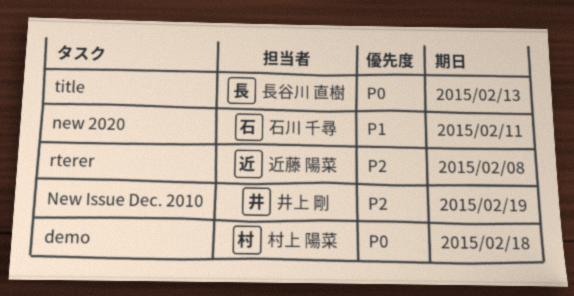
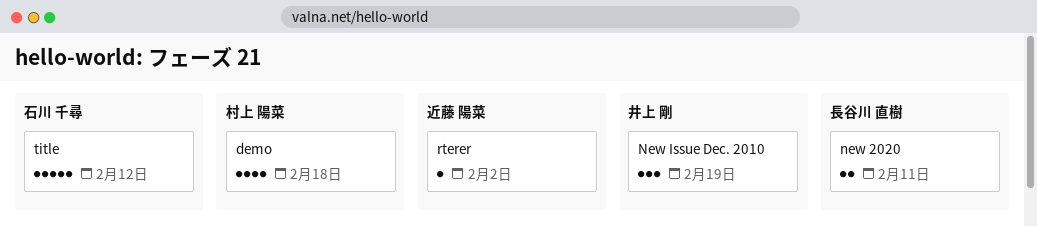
new 2020, owner: 石川 千尋 -> 長谷川 直樹
rterer, due: Feb 8 -> Feb 2
title, owner: 長谷川 直樹 -> 石川 千尋
title, due: Feb 13 -> Feb 12

